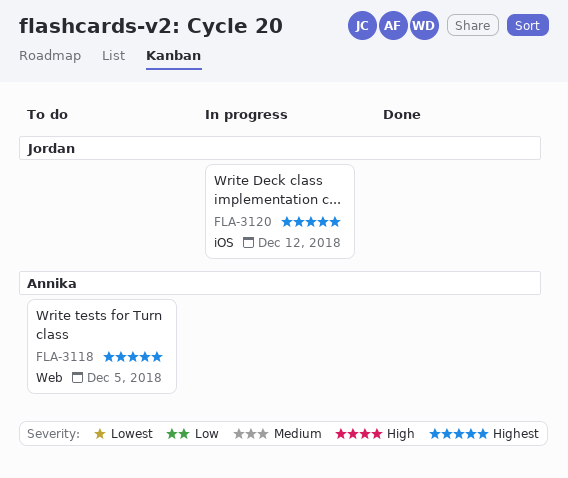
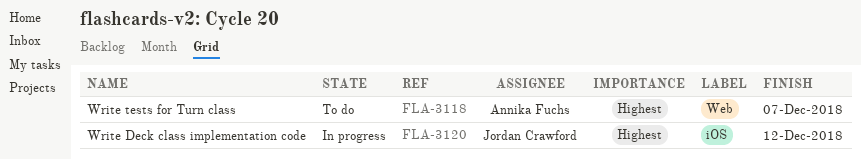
FLA-3118, due: Dec 5 -> Dec 7

